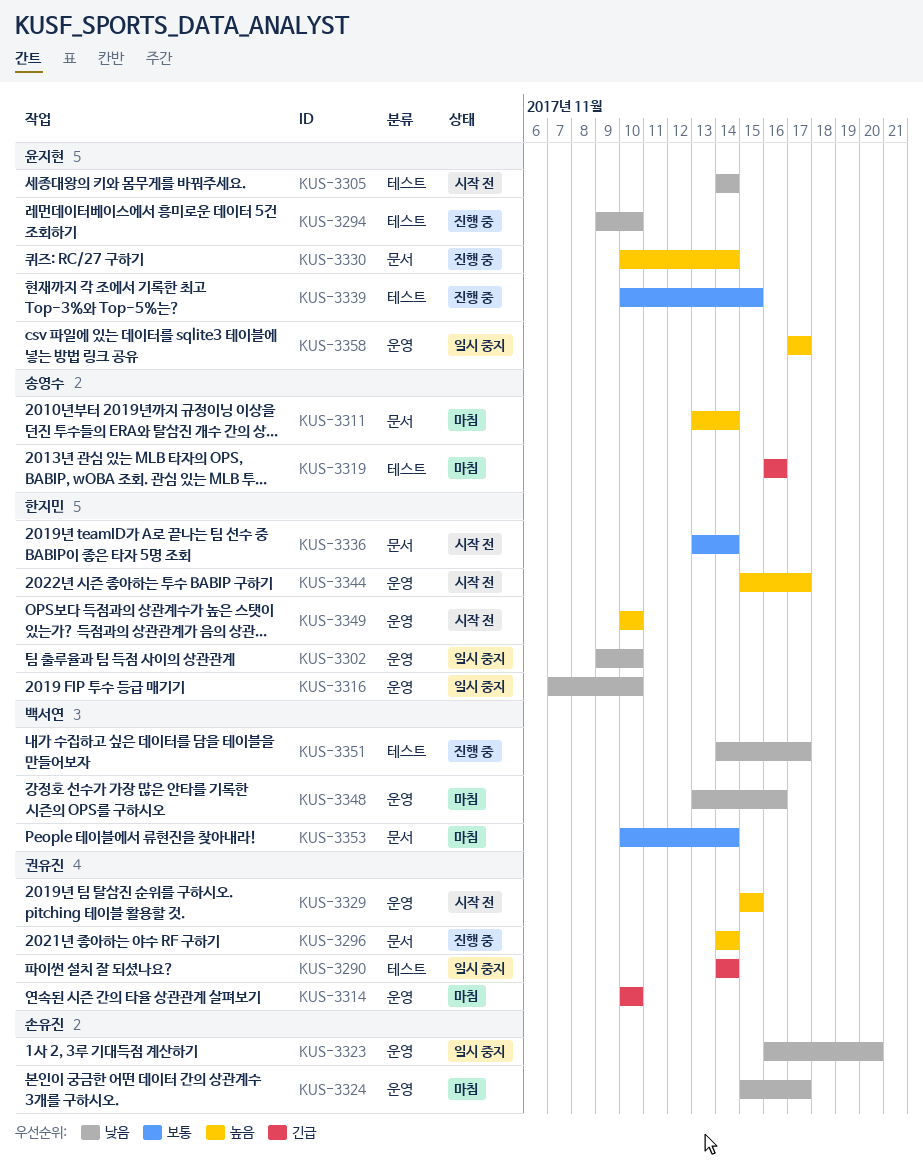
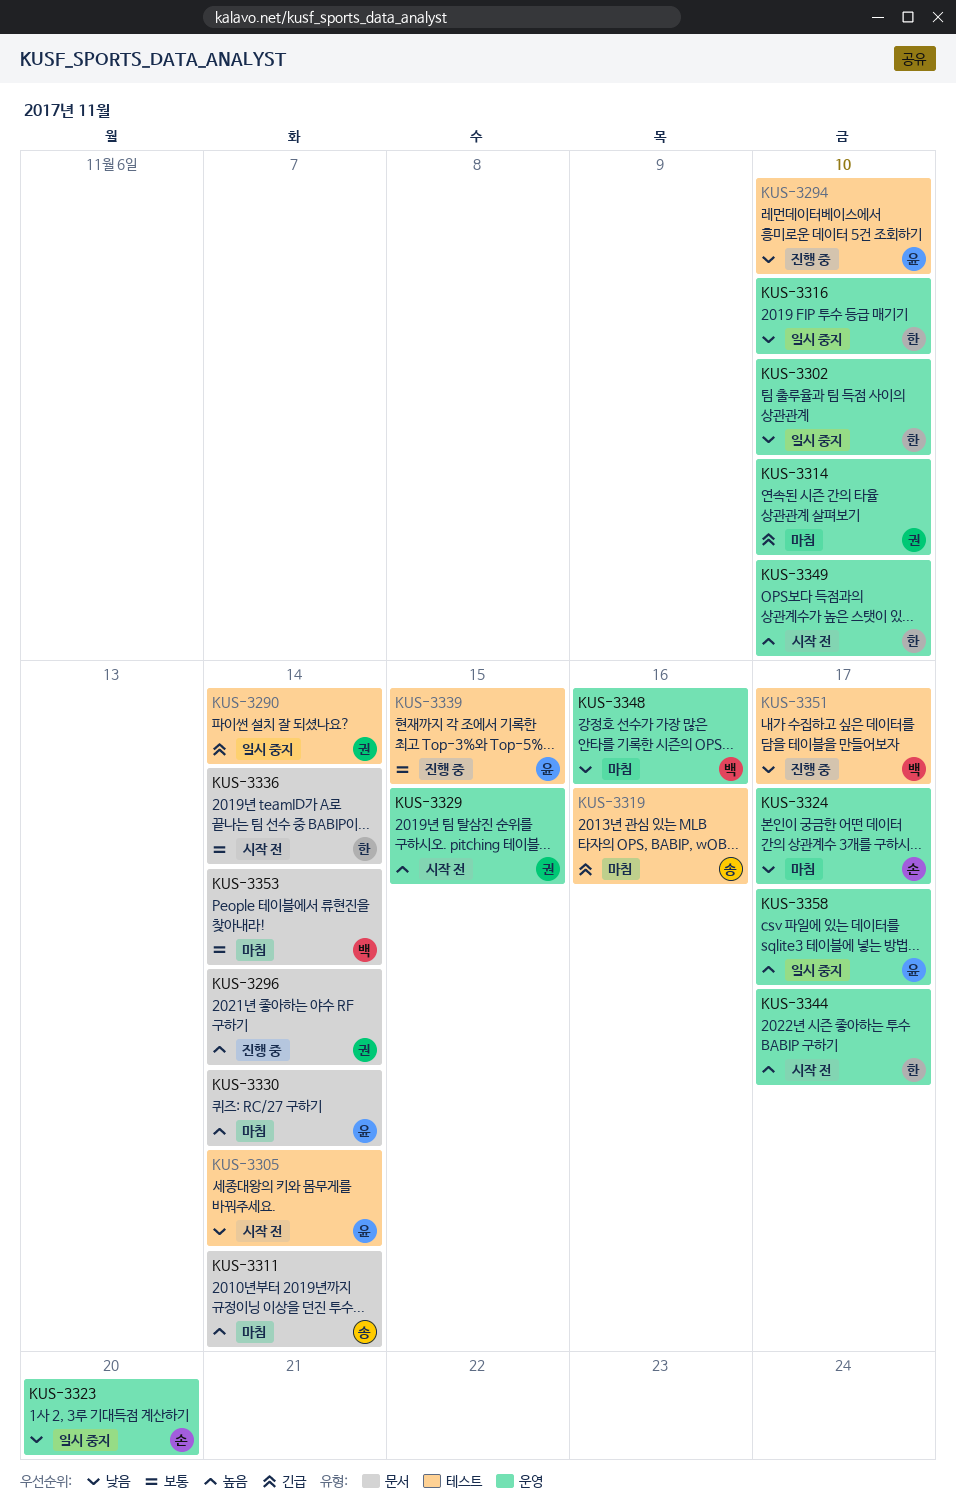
KUS-3330, status: 진행 중 -> 마침

